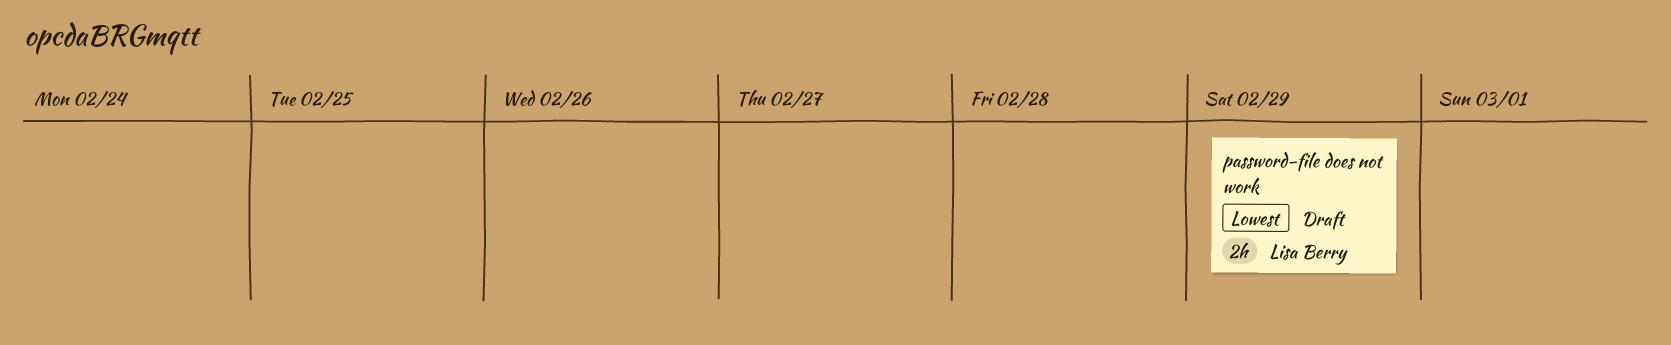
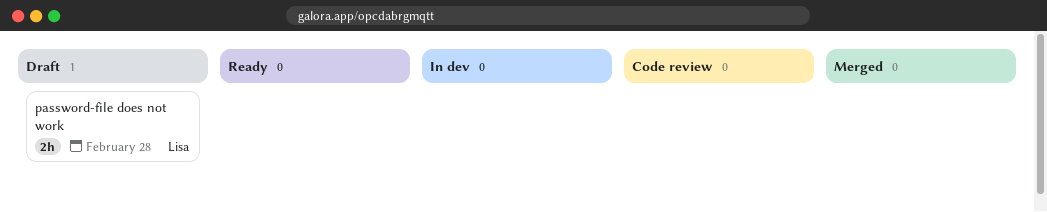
password-file does not work, due: Feb 29 -> Feb 28

